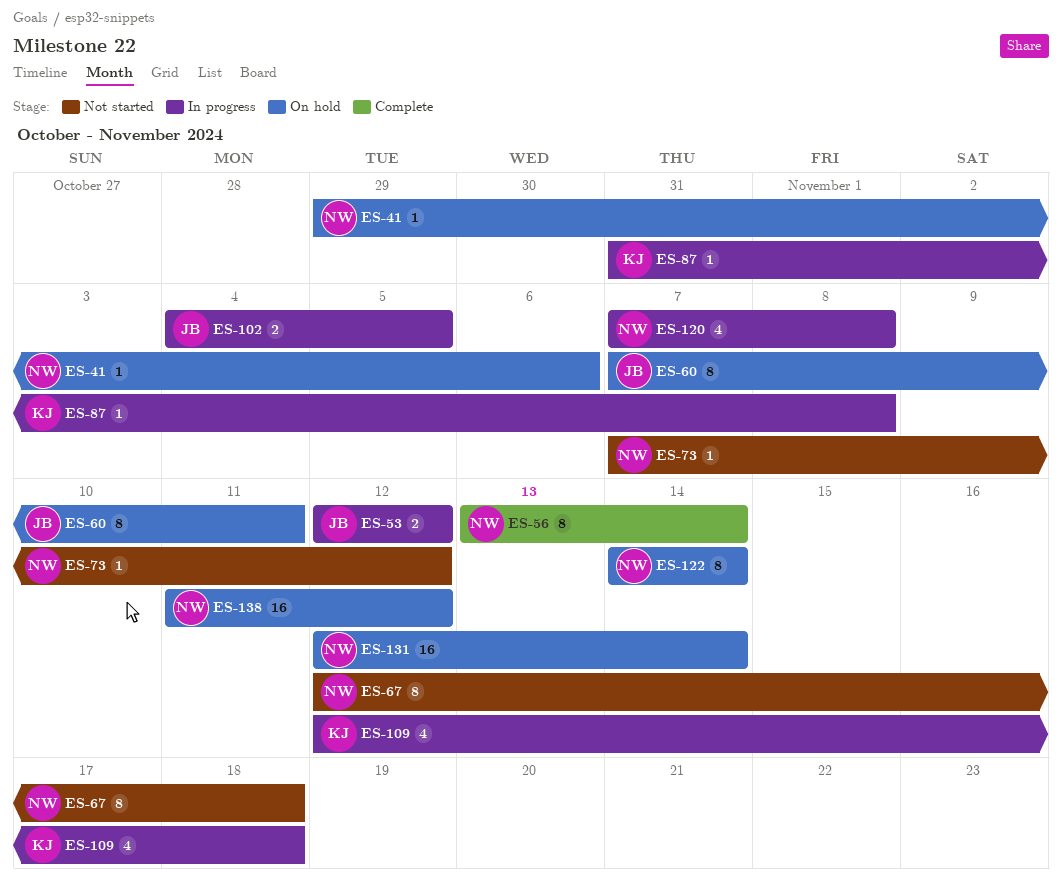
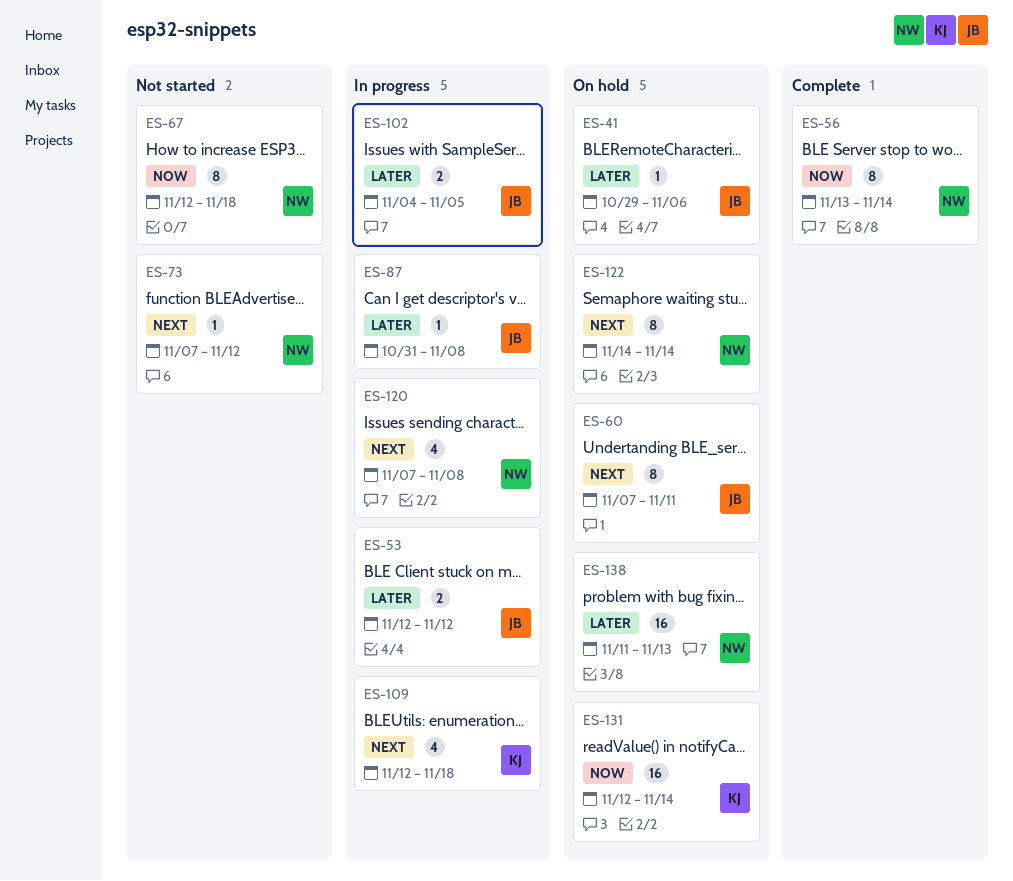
ES-41, owner: NW -> JB
ES-87, owner: KJ -> JB
ES-131, owner: NW -> KJ
ES-138, due: Nov 12 -> Nov 13

